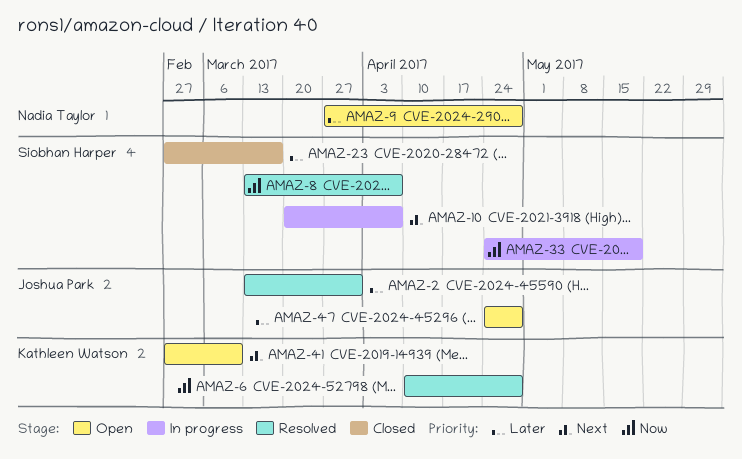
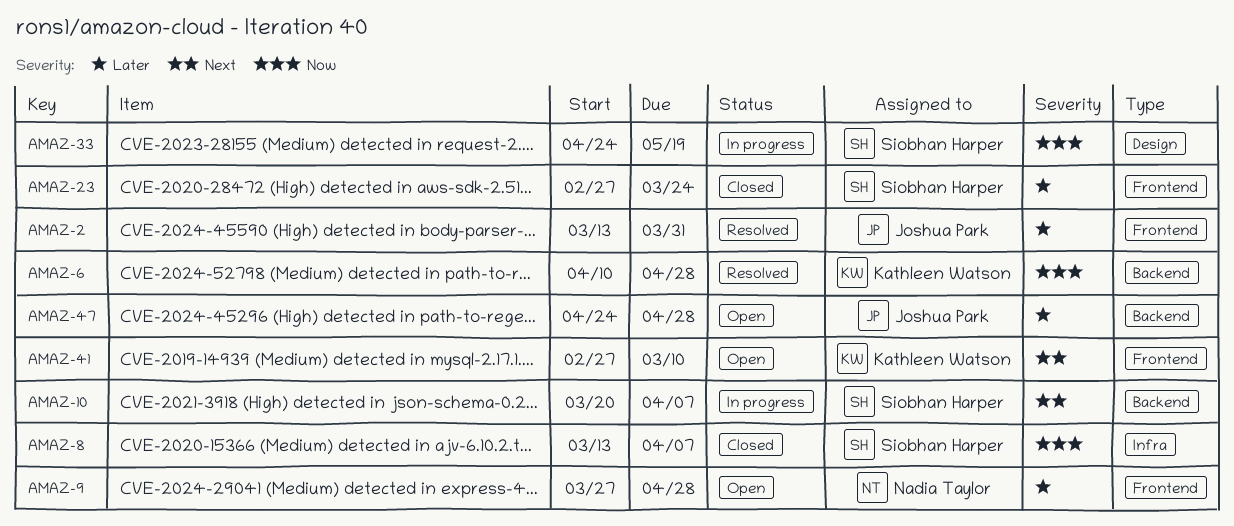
AMAZ-8, status: Resolved -> Closed
AMAZ-23, due: Mar 17 -> Mar 24

